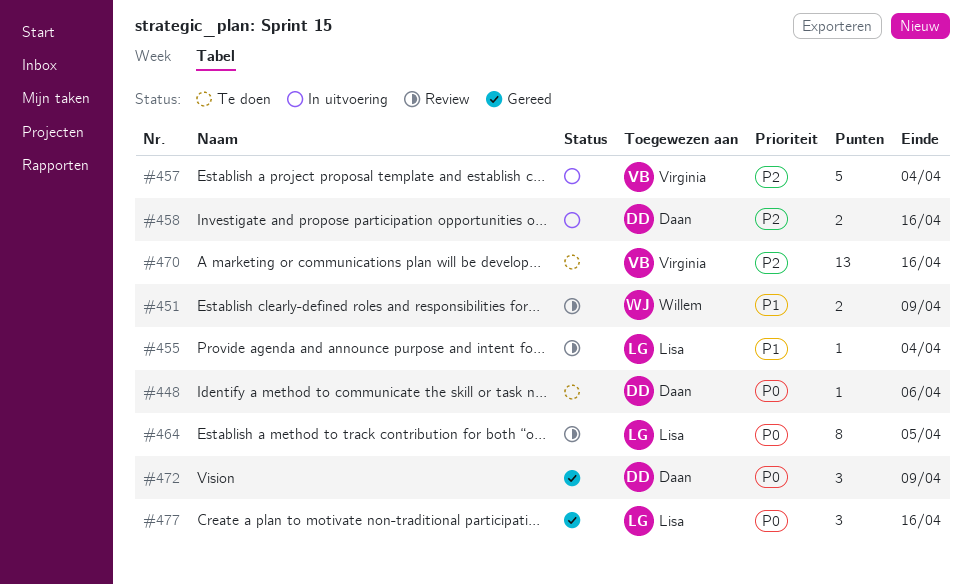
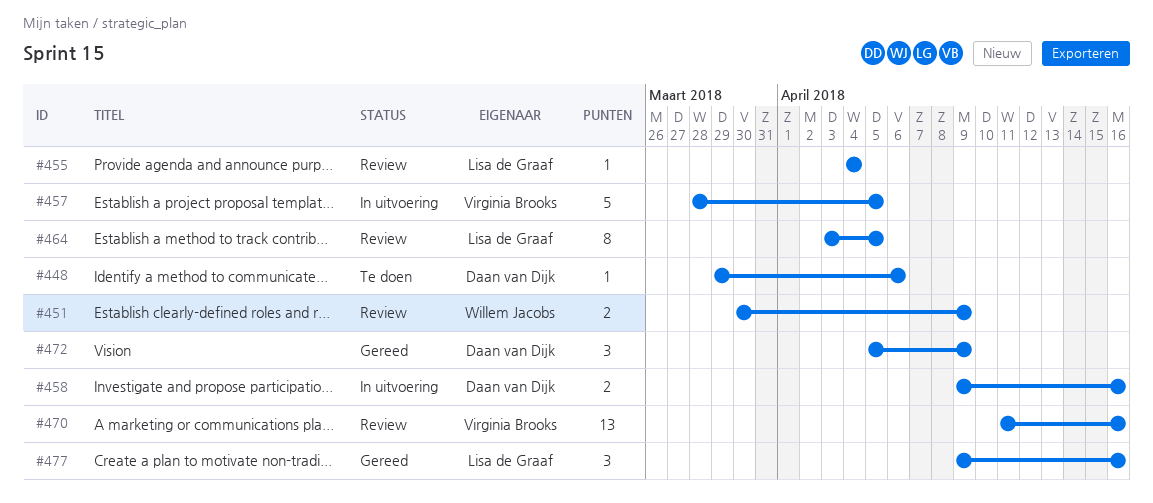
#457, due: Apr 4 -> Apr 5
#470, status: Te doen -> Review

